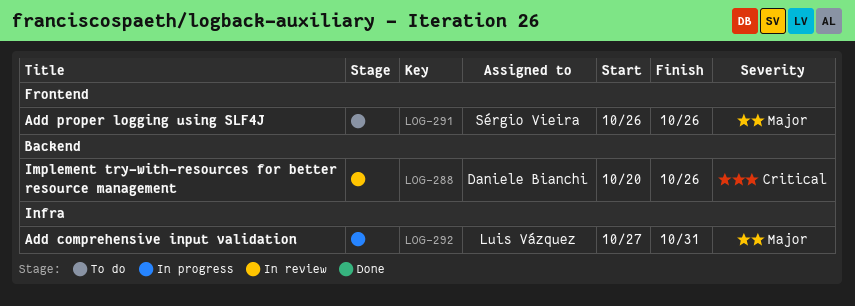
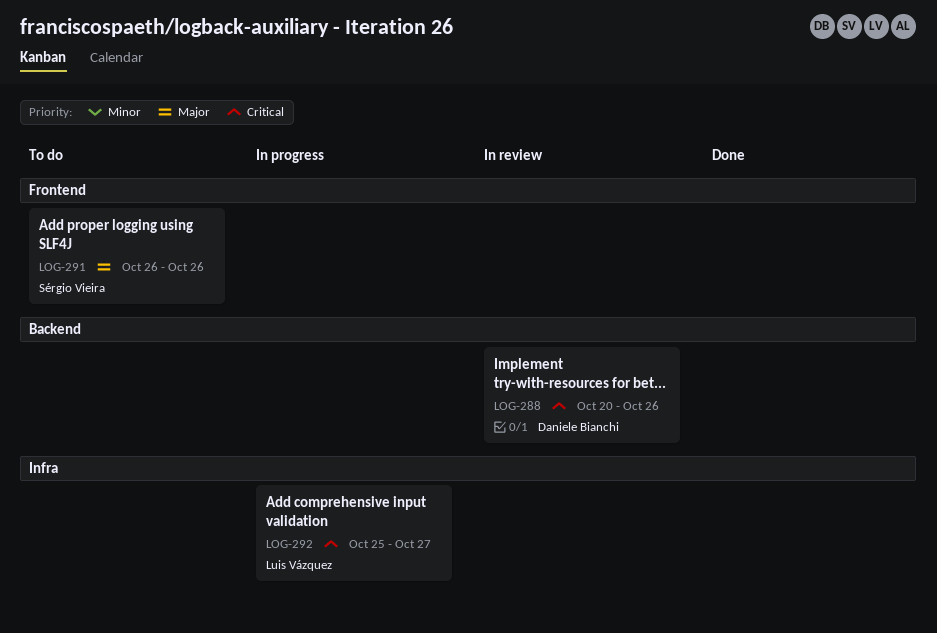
LOG-292, priority: Major -> Critical
LOG-292, start: Oct 27 -> Oct 25
LOG-292, due: Oct 31 -> Oct 27

